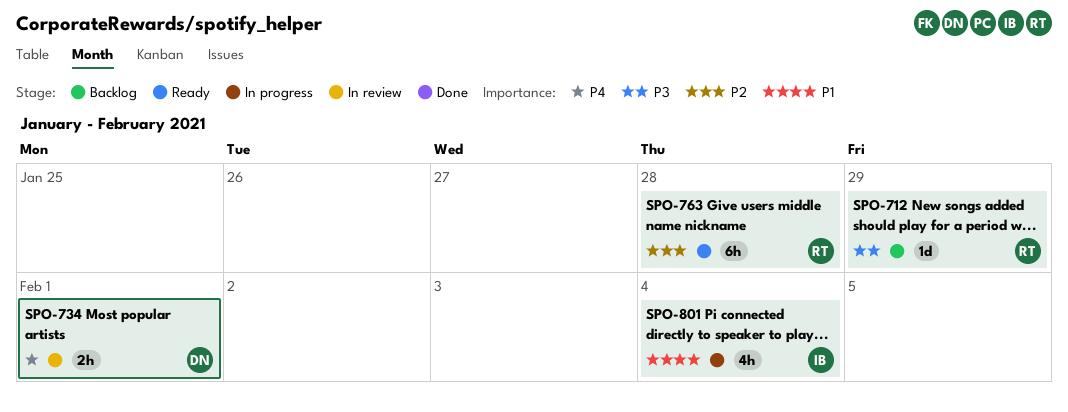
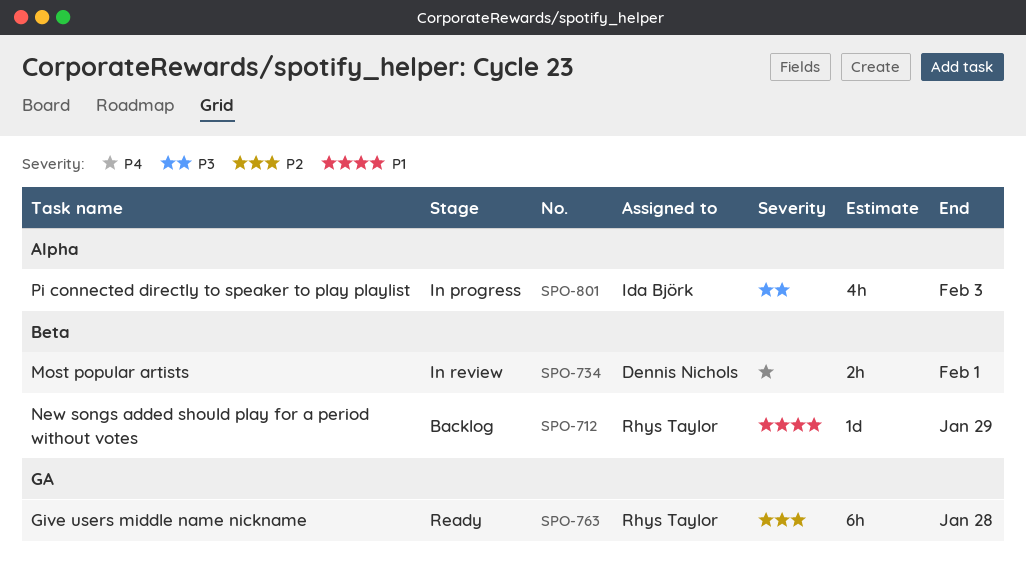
SPO-712, priority: P3 -> P1
SPO-801, priority: P1 -> P3
SPO-801, due: Feb 4 -> Feb 3

